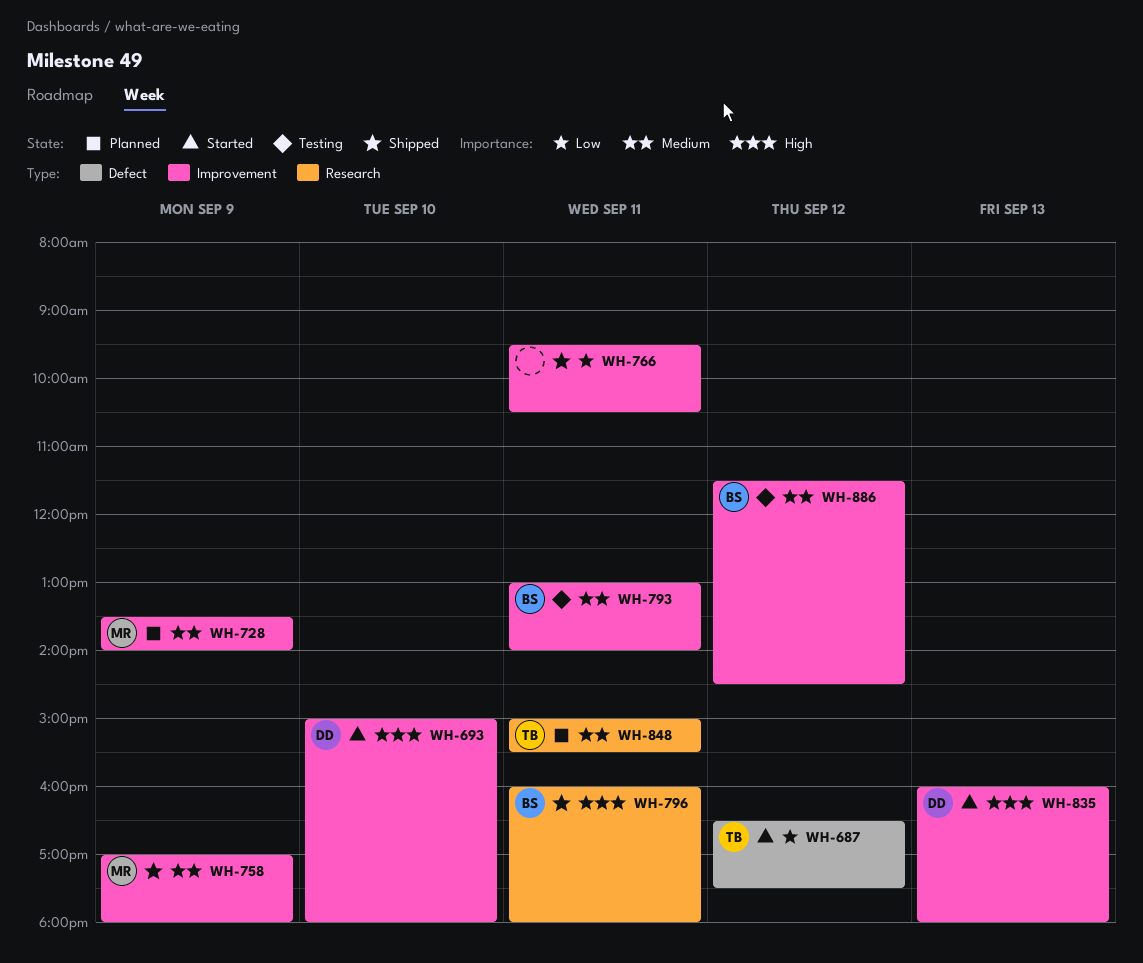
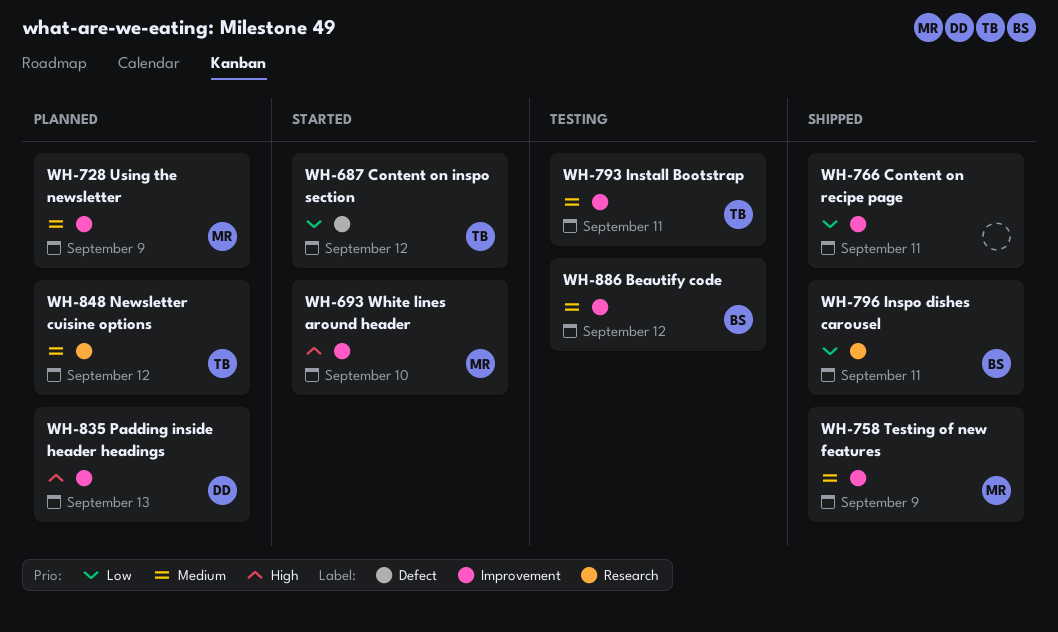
WH-693, owner: DD -> MR
WH-793, owner: BS -> TB
WH-796, priority: High -> Low
WH-835, status: Started -> Planned
WH-848, day: Sep 11 -> Sep 12

